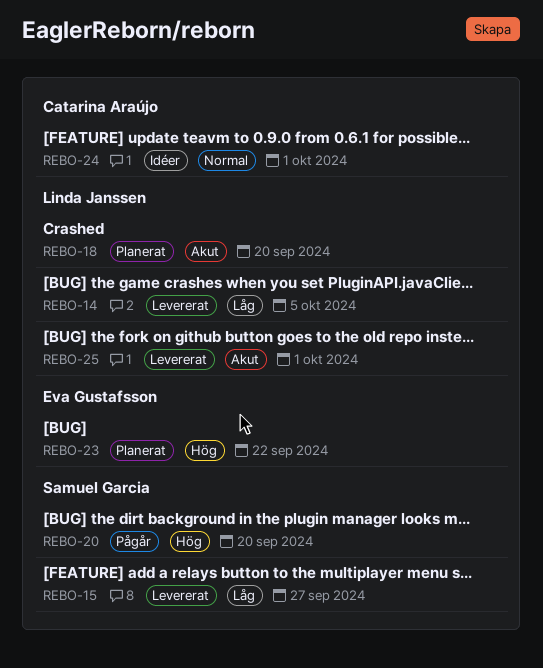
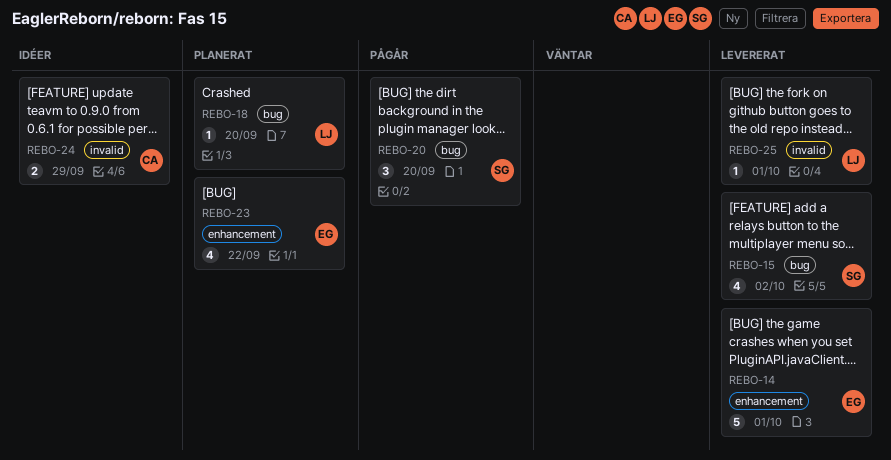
REBO-14, owner: Linda Janssen -> Eva Gustafsson
REBO-14, due: Oct 5 -> Oct 1
REBO-15, due: Sep 27 -> Oct 2
REBO-24, due: Oct 1 -> Sep 29

